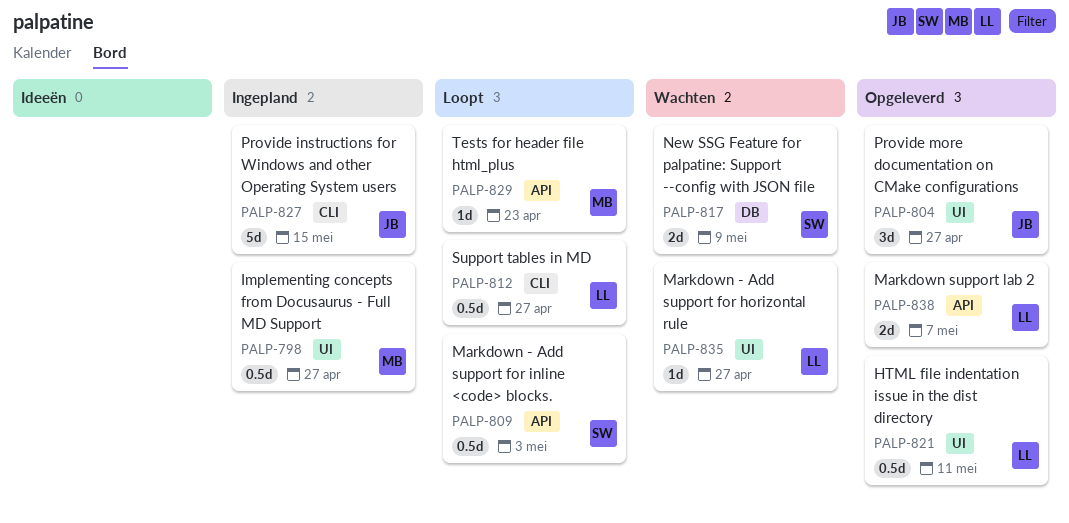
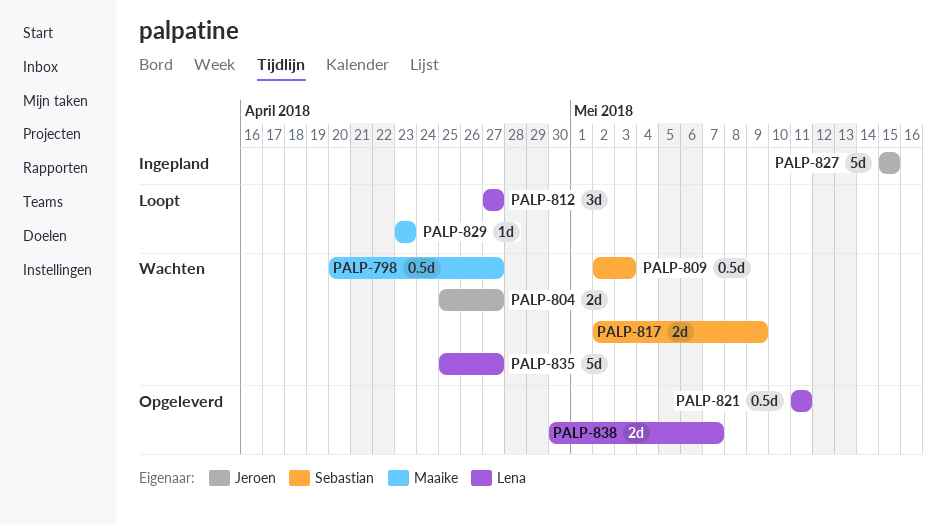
PALP-798, status: Ingepland -> Wachten
PALP-804, status: Opgeleverd -> Wachten
PALP-804, estimate: 3d -> 2d
PALP-809, status: Loopt -> Wachten
PALP-812, estimate: 0.5d -> 3d
PALP-835, estimate: 1d -> 5d

